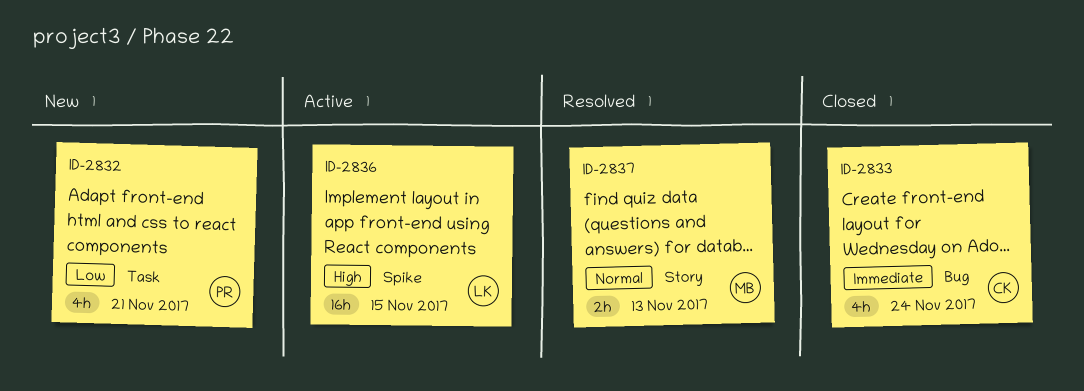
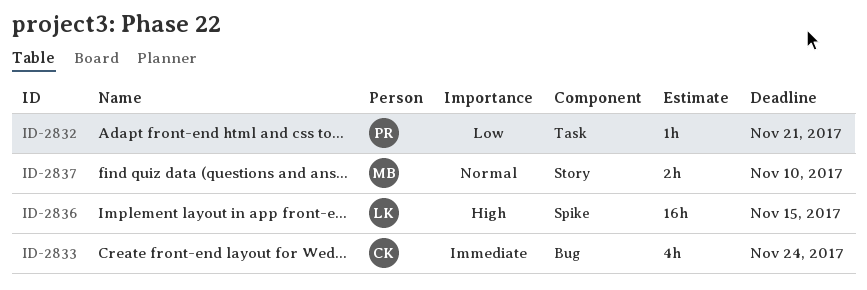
ID-2832, estimate: 4h -> 1h
ID-2837, due: Nov 13 -> Nov 10

